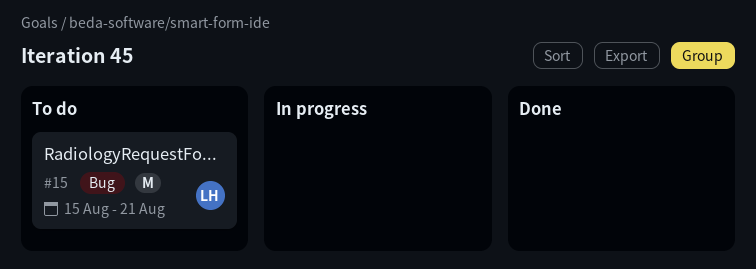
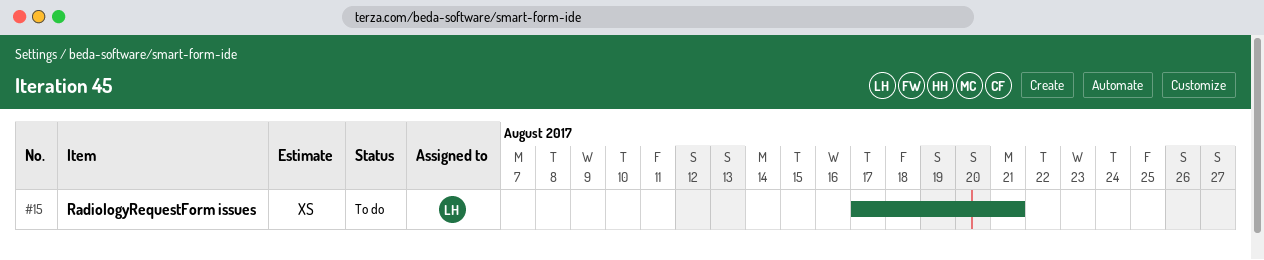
#15, estimate: M -> XS
#15, start: Aug 15 -> Aug 17

